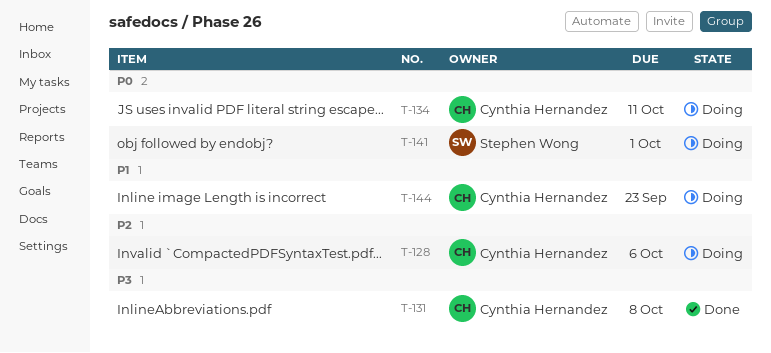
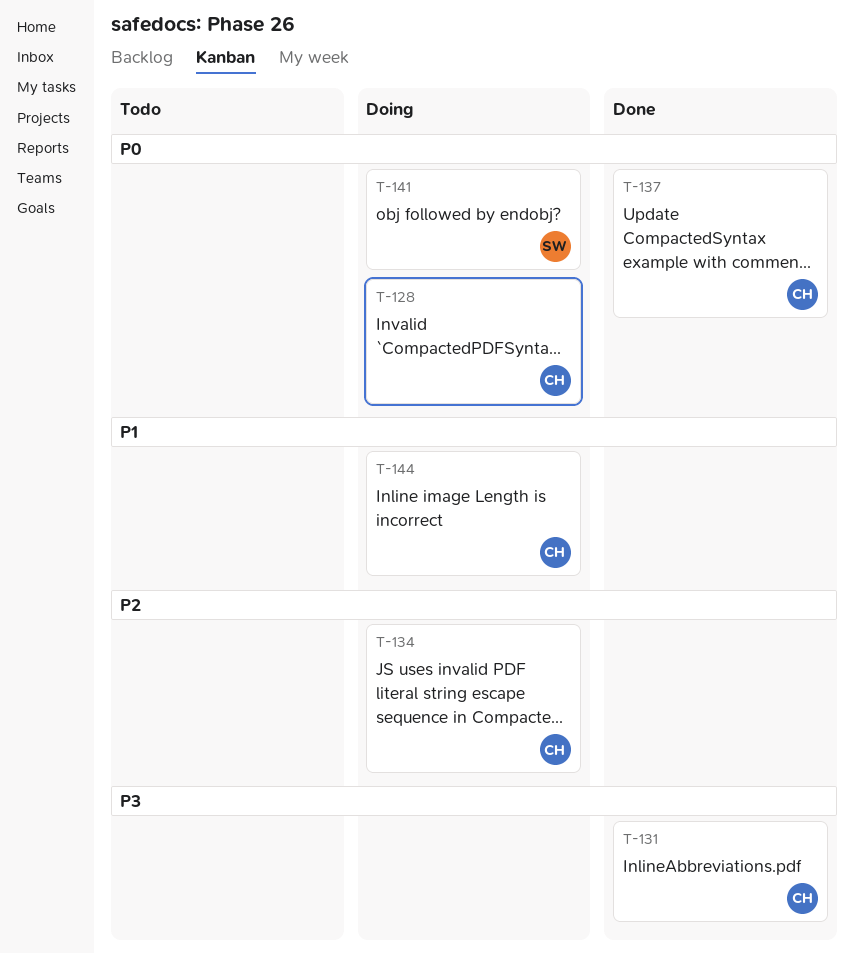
T-128, priority: P2 -> P0
T-134, priority: P0 -> P2
T-137: none -> present

